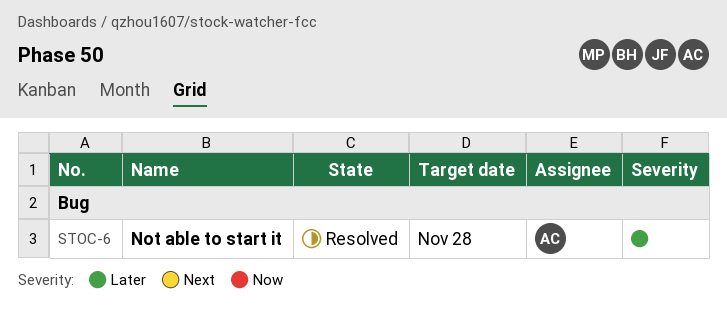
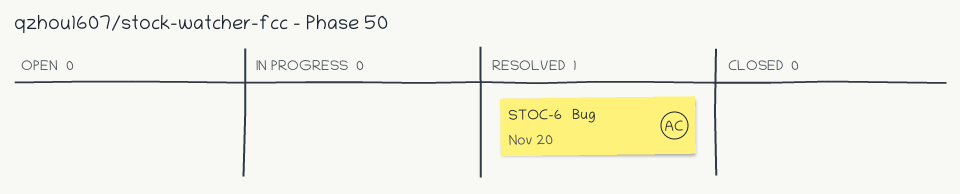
STOC-6, due: Nov 28 -> Nov 20

